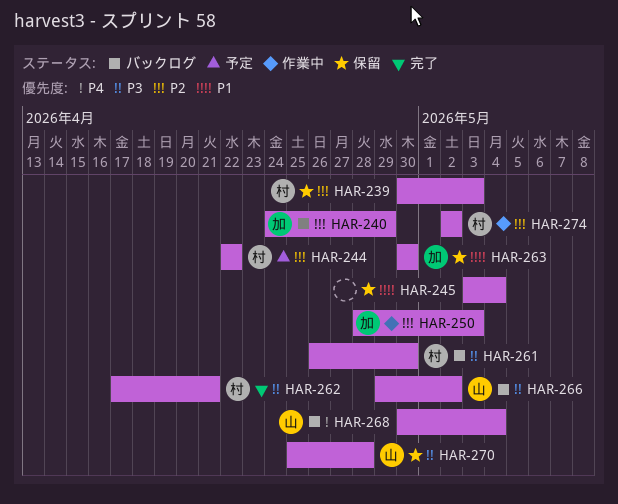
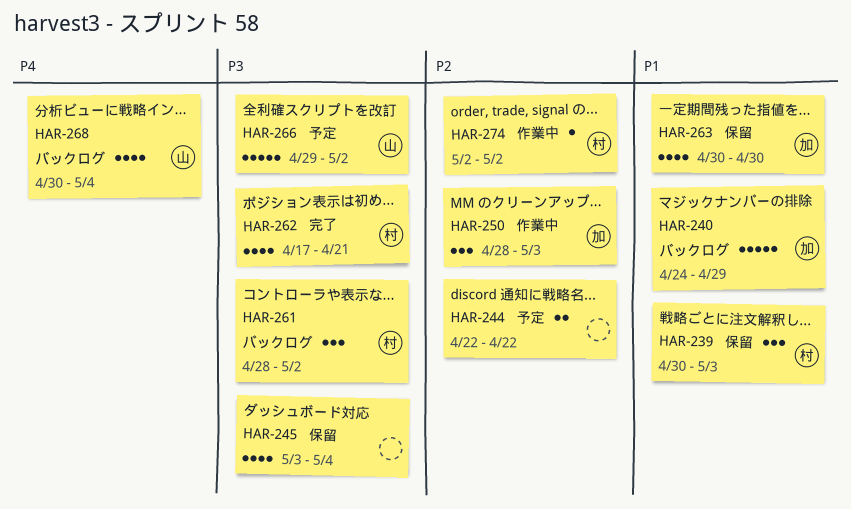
HAR-239, priority: P2 -> P1
HAR-240, priority: P2 -> P1
HAR-244, owner: 村 -> none
HAR-245, priority: P1 -> P3
HAR-261, start: Apr 26 -> Apr 28
HAR-261, due: Apr 30 -> May 2
HAR-266, status: バックログ -> 予定
HAR-270: present -> none

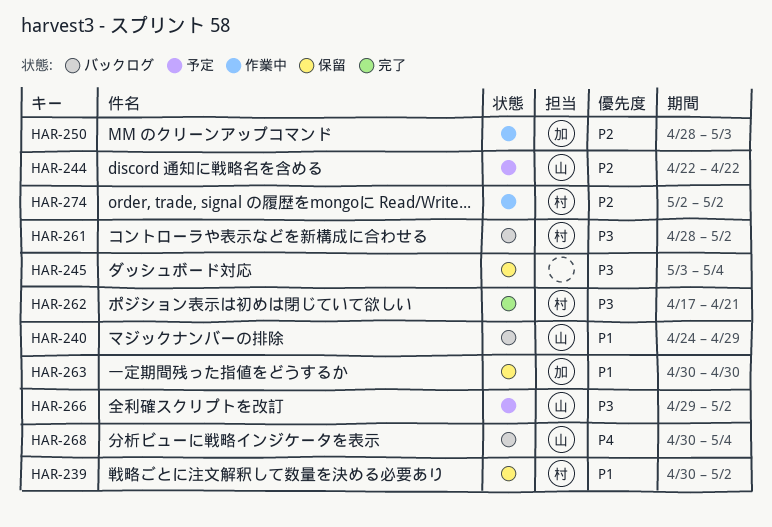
HAR-239, due: May 3 -> May 2
HAR-240, owner: 加 -> 山
HAR-244, owner: none -> 山

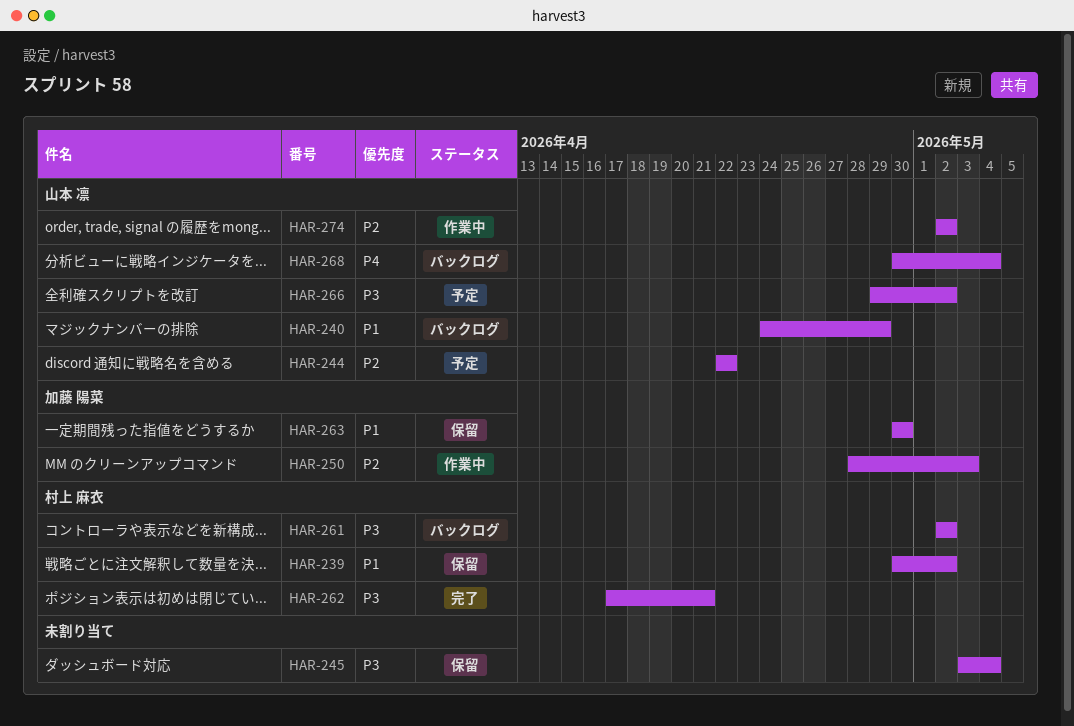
HAR-261, start: Apr 28 -> May 2
HAR-274, owner: 村上 麻衣 -> 山本 凛

